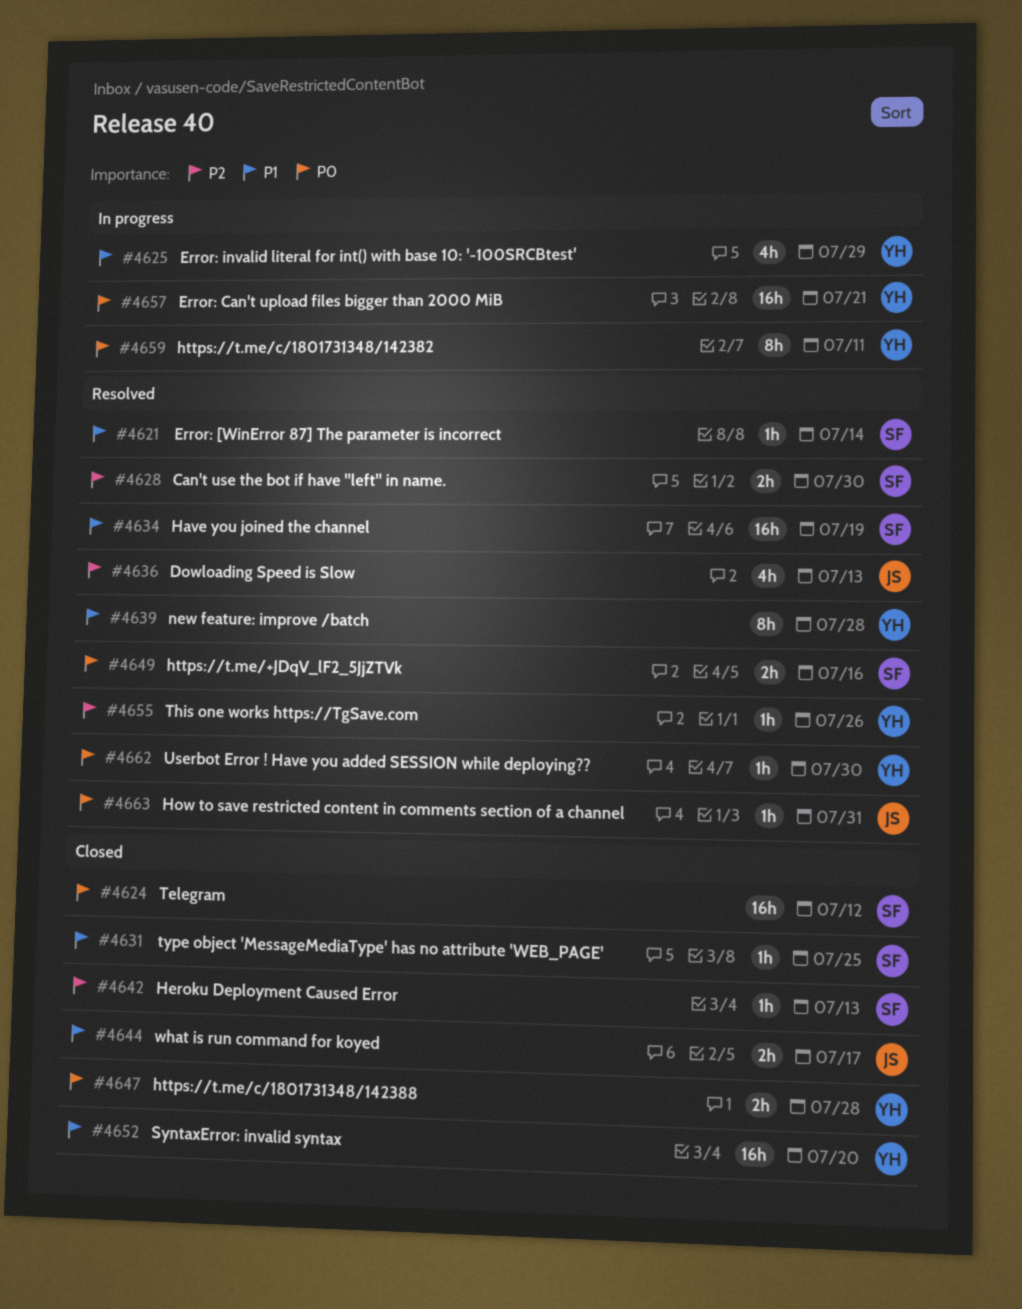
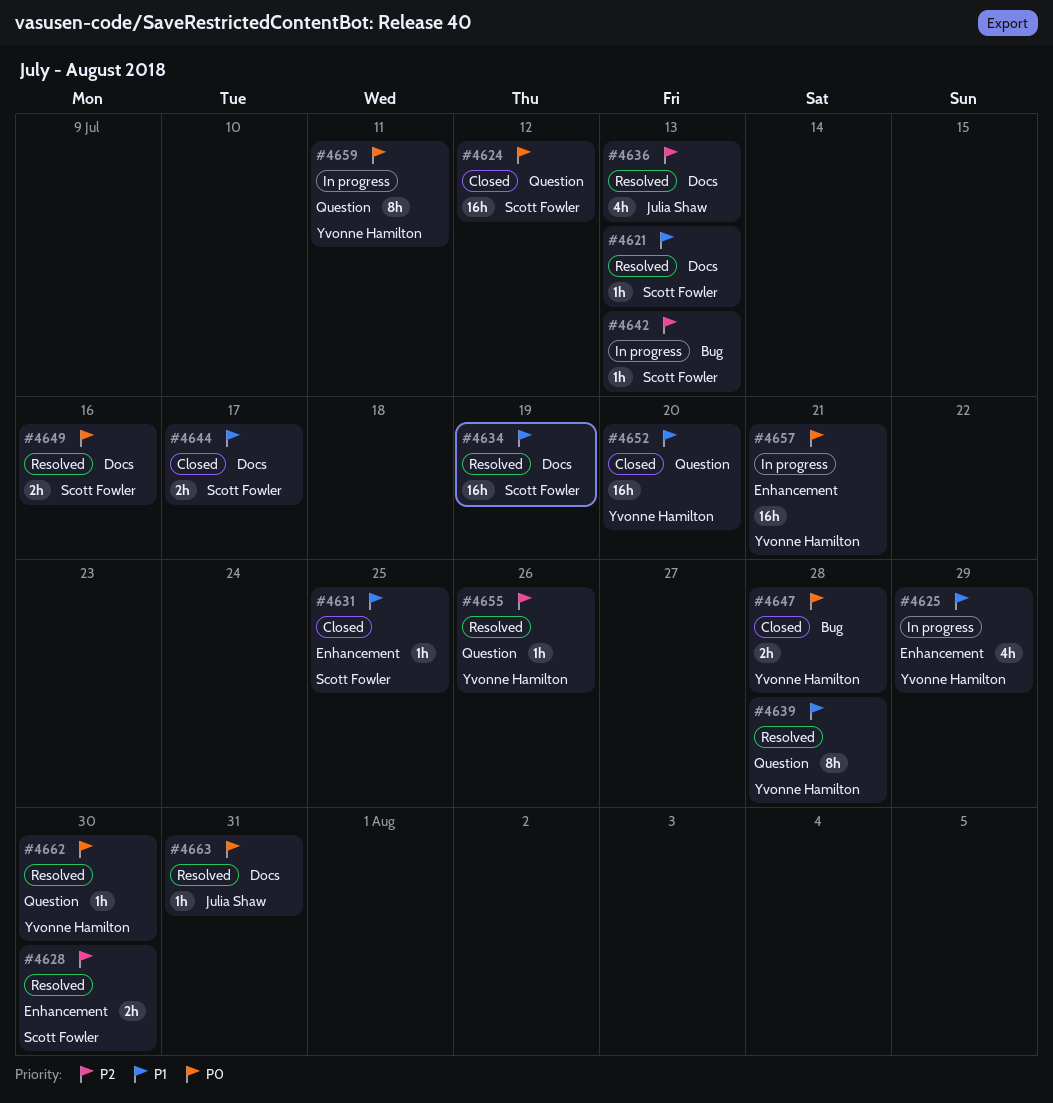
#4621, due: Jul 14 -> Jul 13
#4642, status: Closed -> In progress
#4644, owner: Julia Shaw -> Scott Fowler

